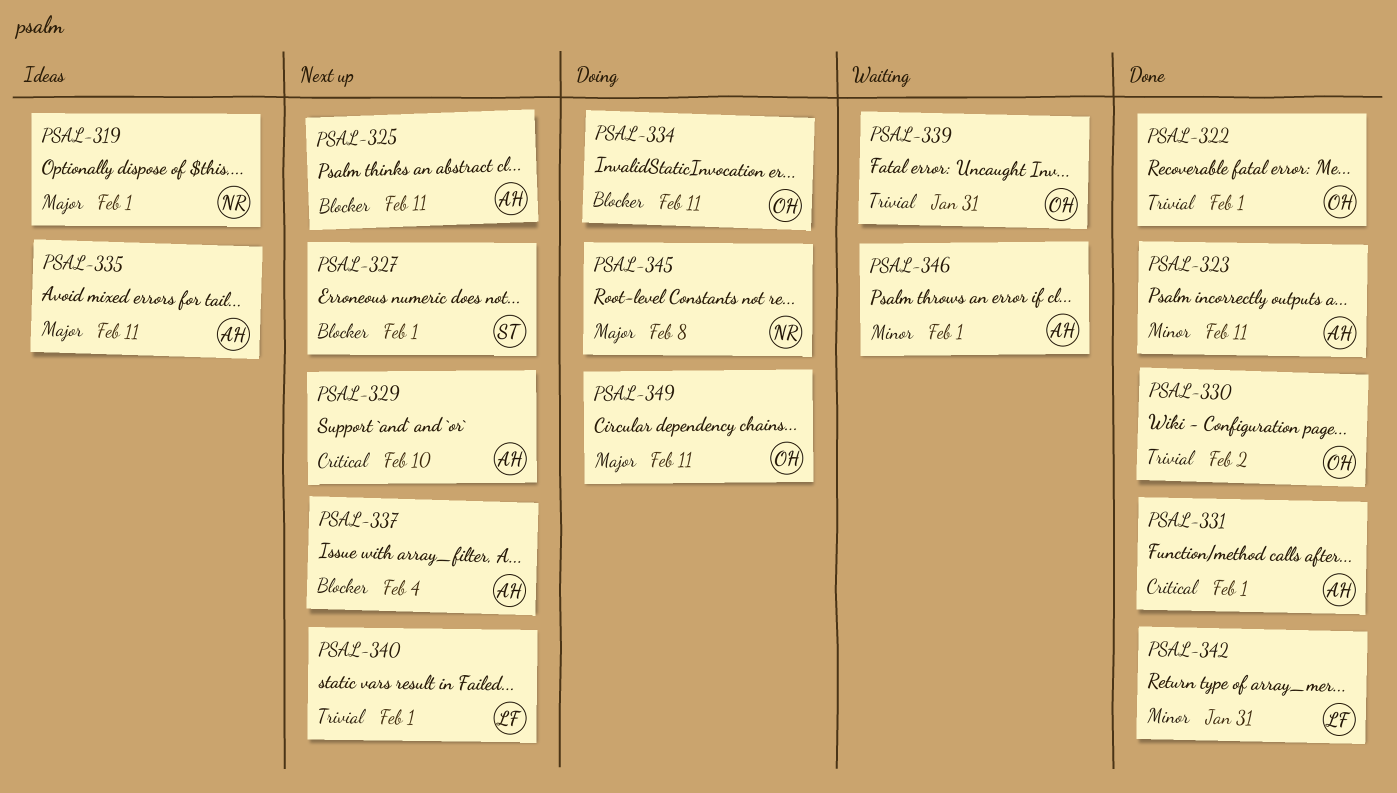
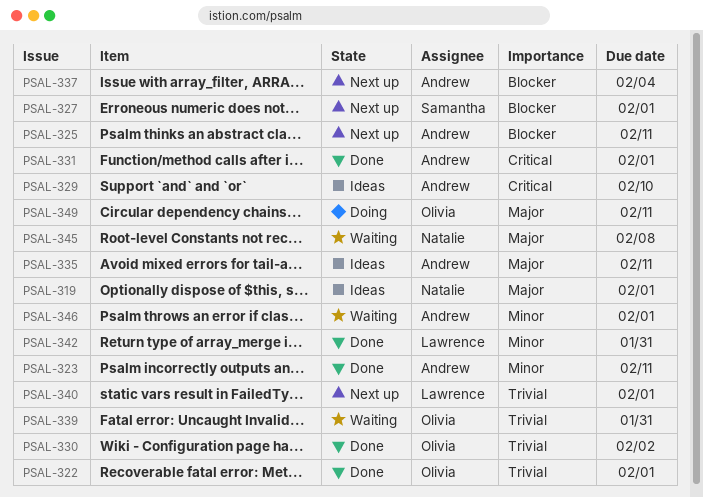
PSAL-329, status: Next up -> Ideas
PSAL-334: present -> none
PSAL-345, status: Doing -> Waiting

